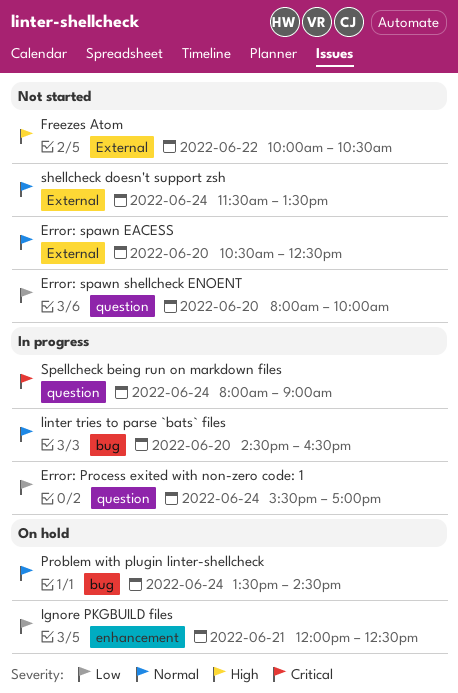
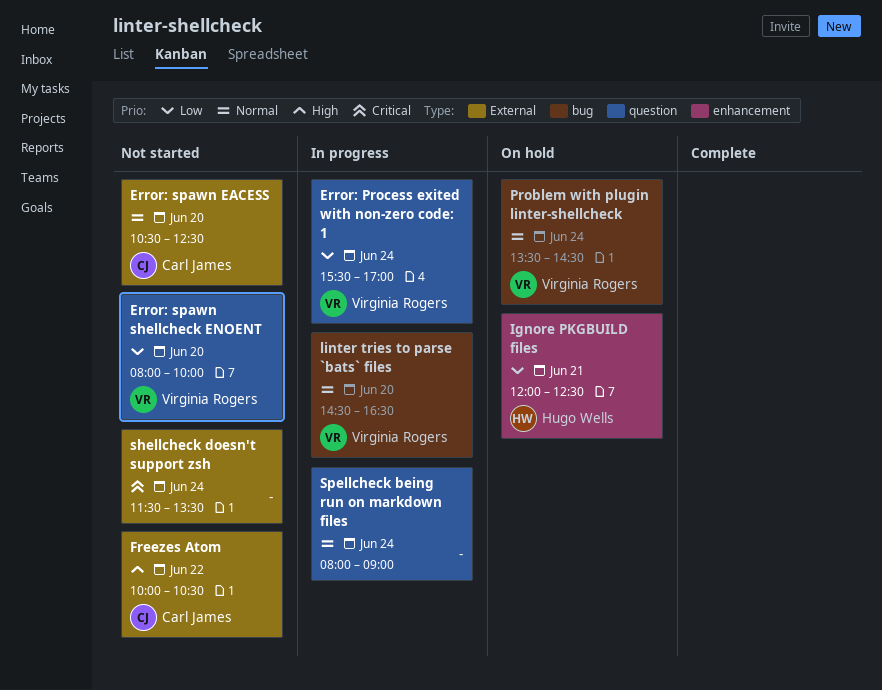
shellcheck doesn't support zsh, priority: Normal -> Critical
Spellcheck being run on markdown files, priority: Critical -> Normal

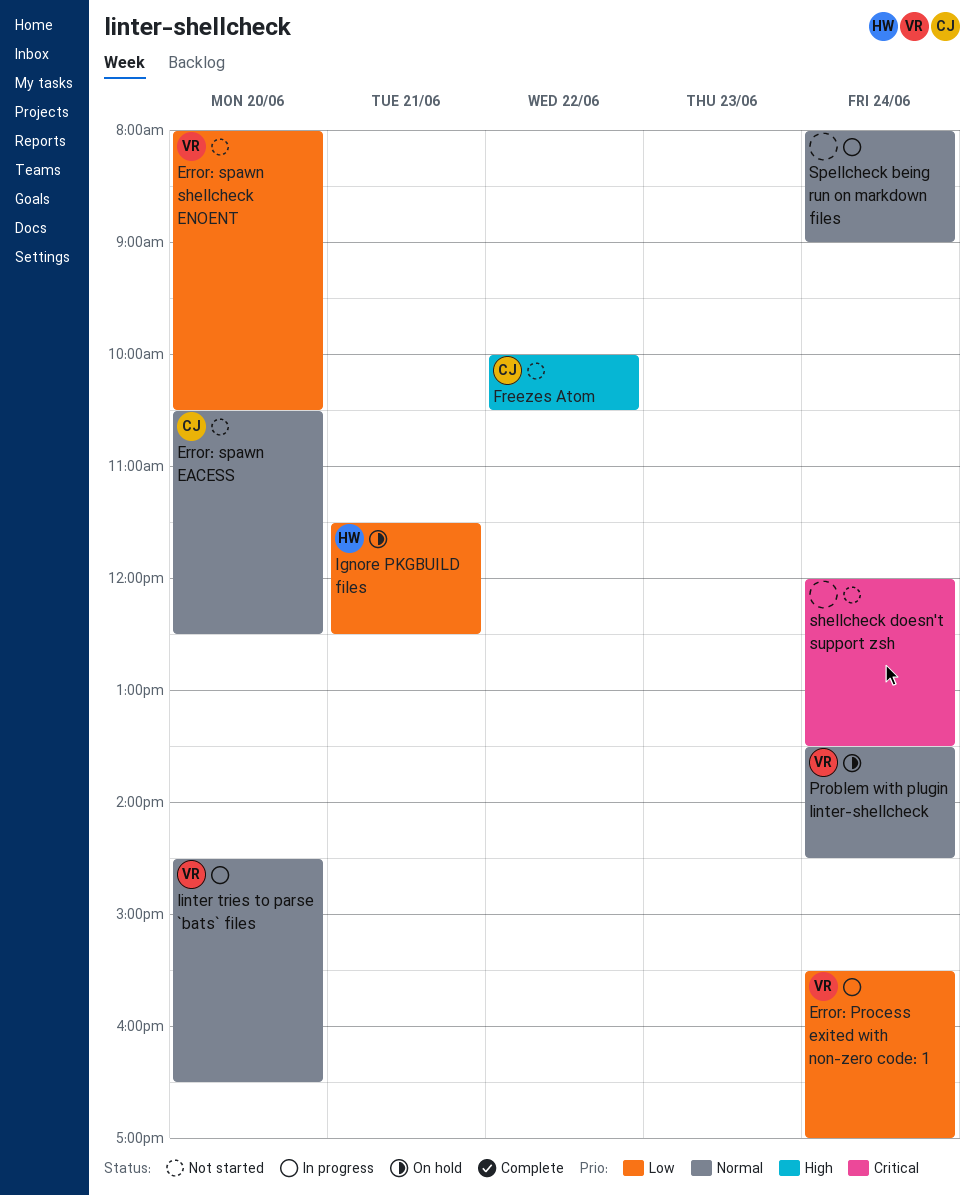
Error: spawn shellcheck ENOENT, ends: 10:00 -> 10:30
Ignore PKGBUILD files, begins: 12:00 -> 11:30
shellcheck doesn't support zsh, begins: 11:30 -> 12:00

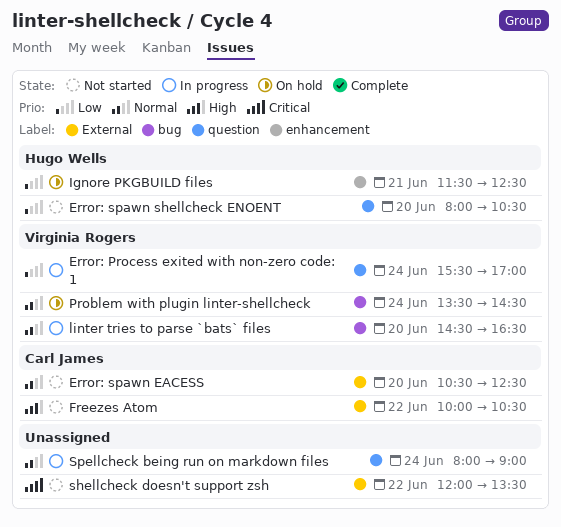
Error: spawn shellcheck ENOENT, owner: Virginia Rogers -> Hugo Wells
shellcheck doesn't support zsh, day: Jun 24 -> Jun 22

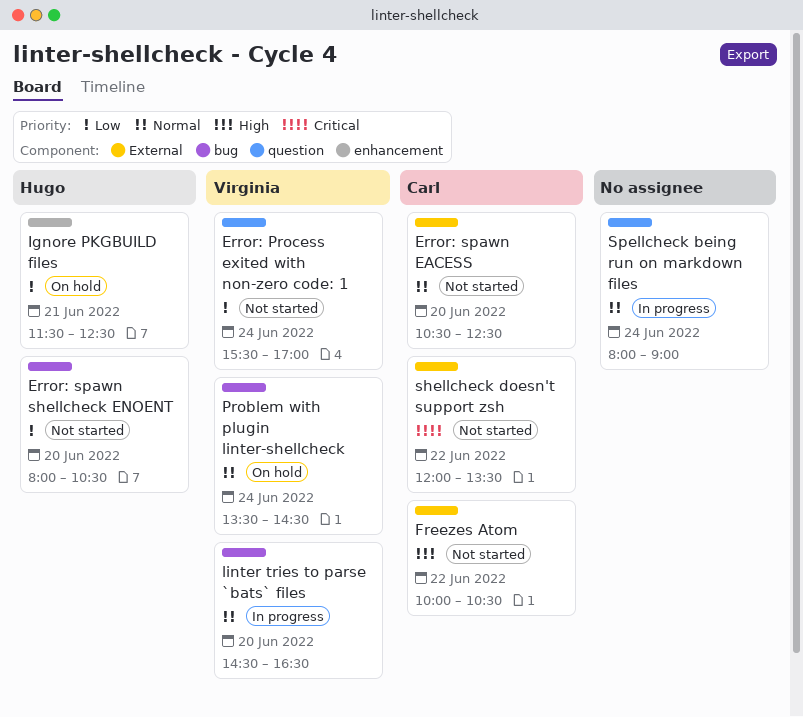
Error: Process exited with non-zero code: 1, status: In progress -> Not started
Error: spawn shellcheck ENOENT, label: question -> bug
shellcheck doesn't support zsh, owner: none -> Carl James

